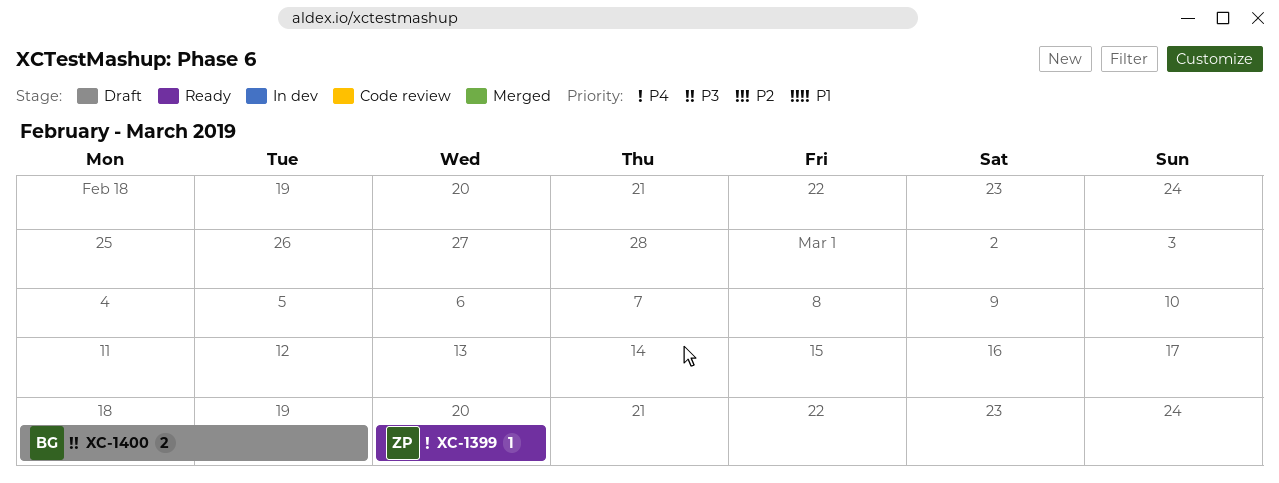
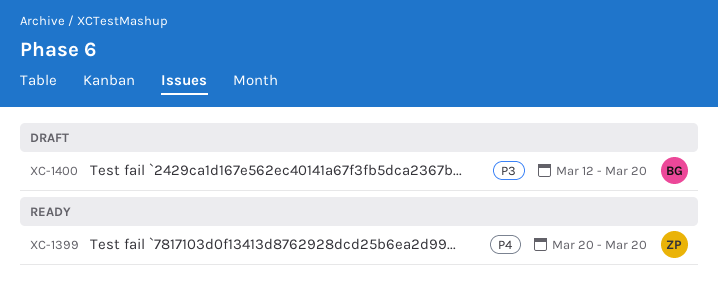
XC-1400, start: Mar 18 -> Mar 12
XC-1400, due: Mar 19 -> Mar 20

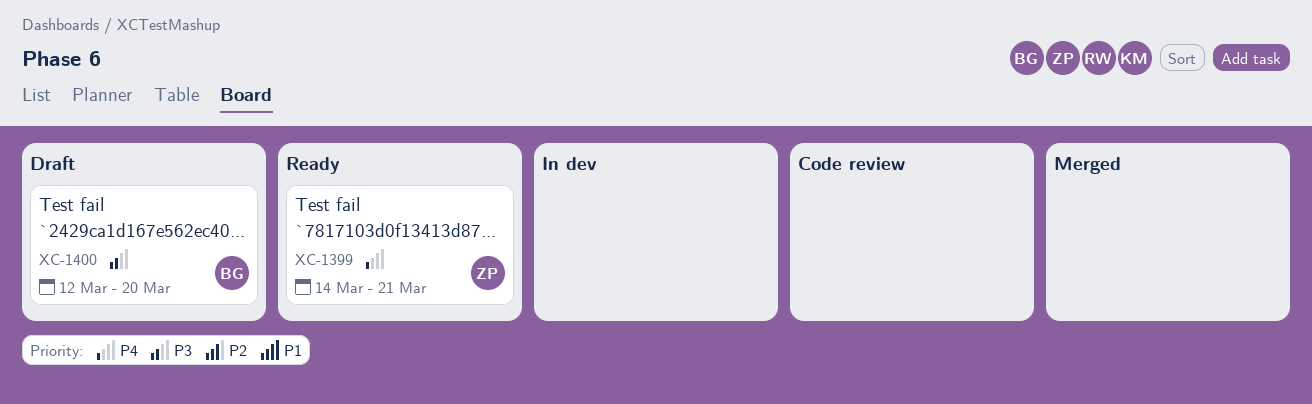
XC-1399, start: Mar 20 -> Mar 14
XC-1399, due: Mar 20 -> Mar 21

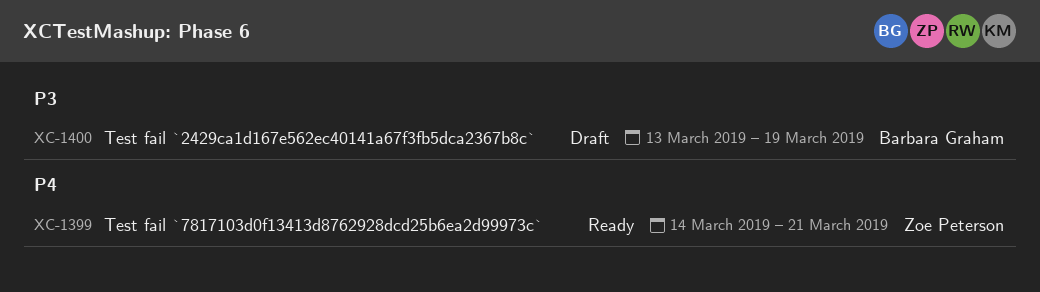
XC-1400, start: Mar 12 -> Mar 13
XC-1400, due: Mar 20 -> Mar 19

